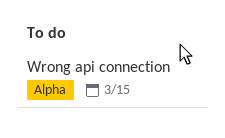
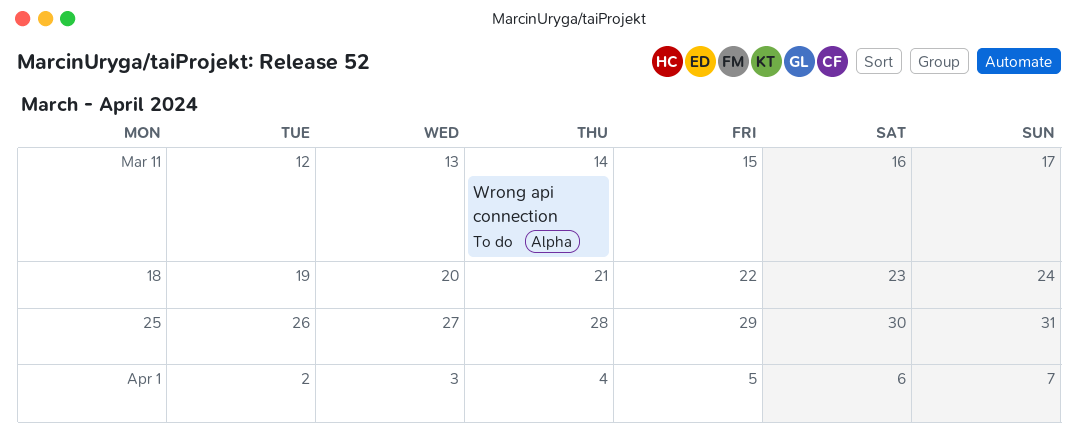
Wrong api connection, due: Mar 15 -> Mar 14

